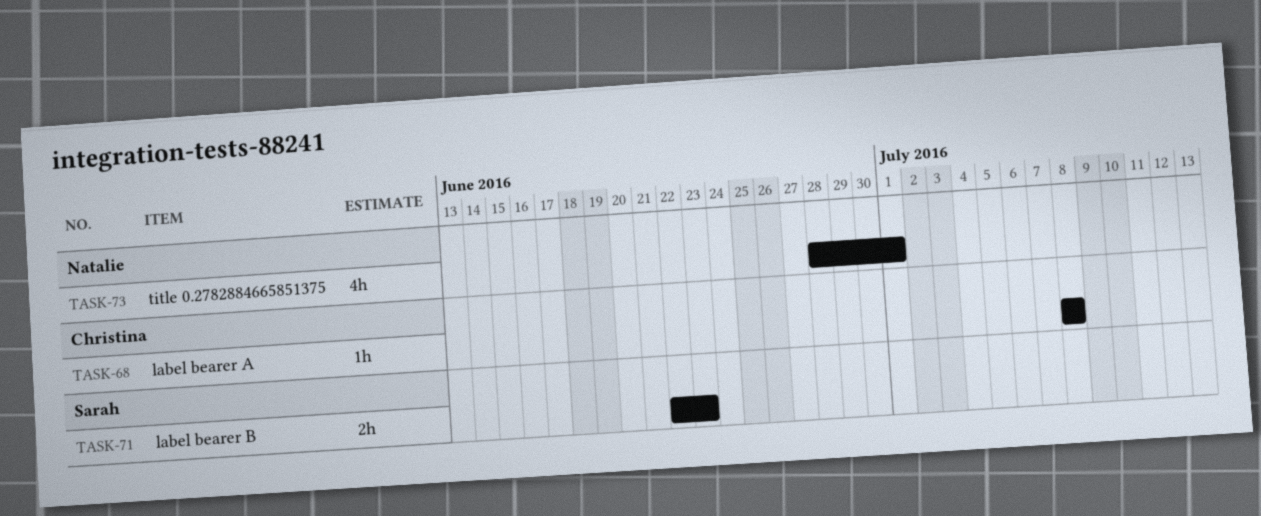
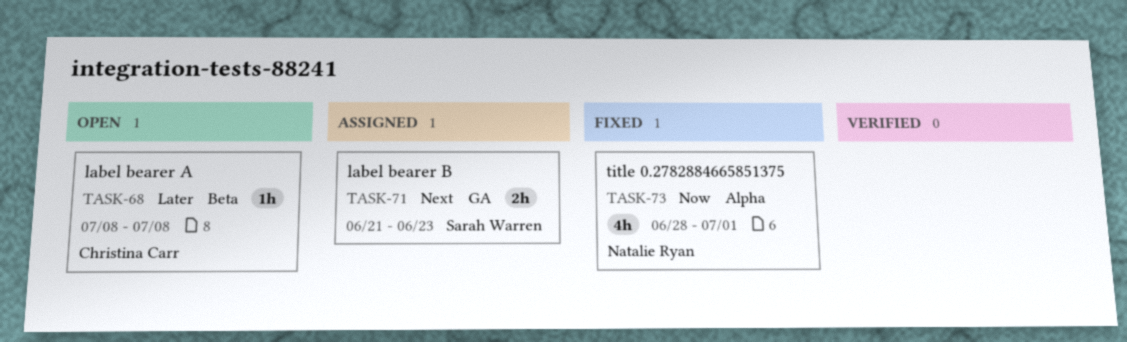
TASK-71, start: Jun 22 -> Jun 21

